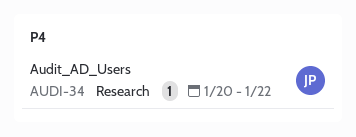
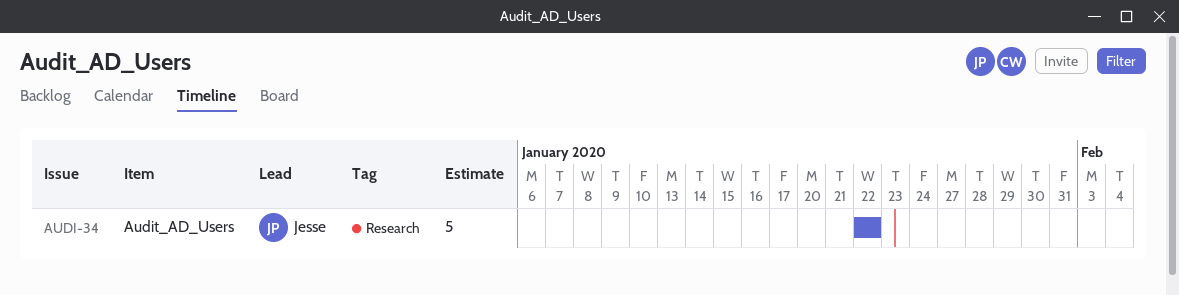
AUDI-34, estimate: 1 -> 5
AUDI-34, start: Jan 20 -> Jan 22

